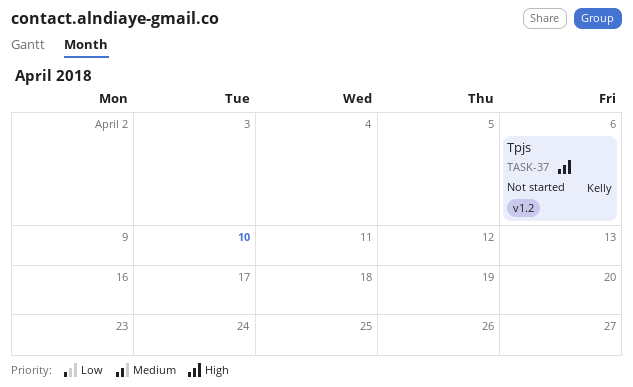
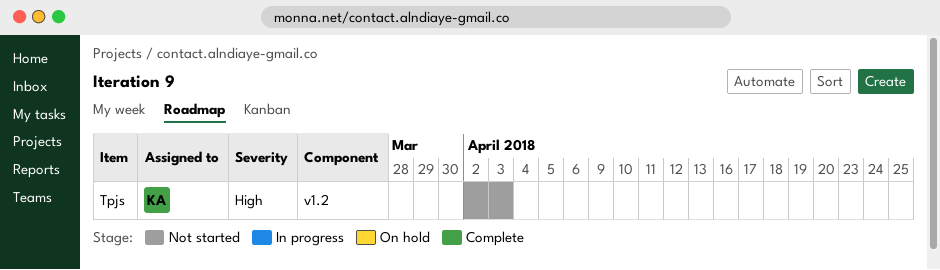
Tpjs, due: Apr 6 -> Apr 3

